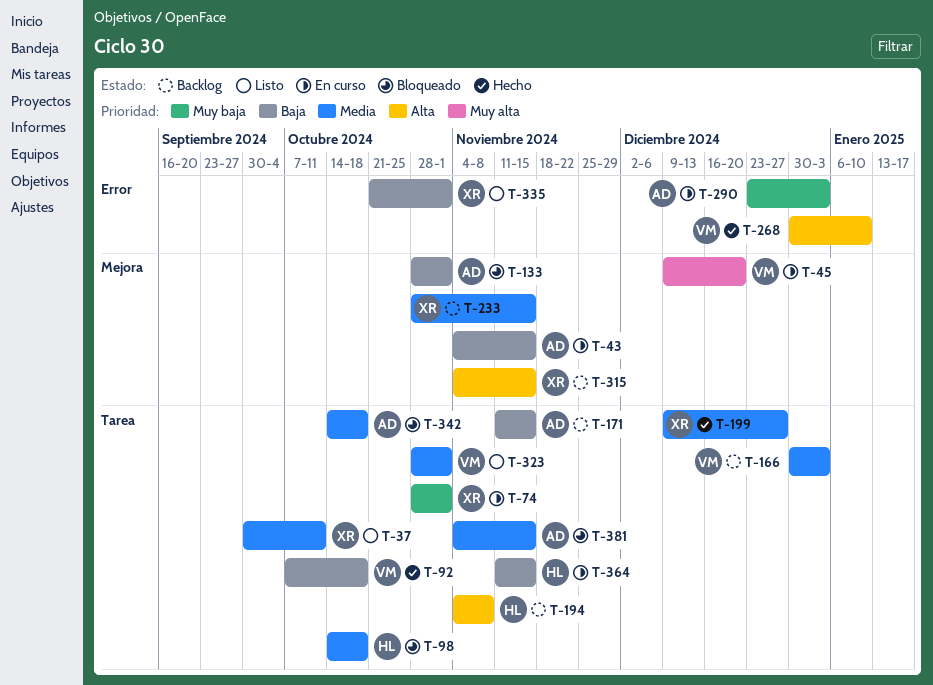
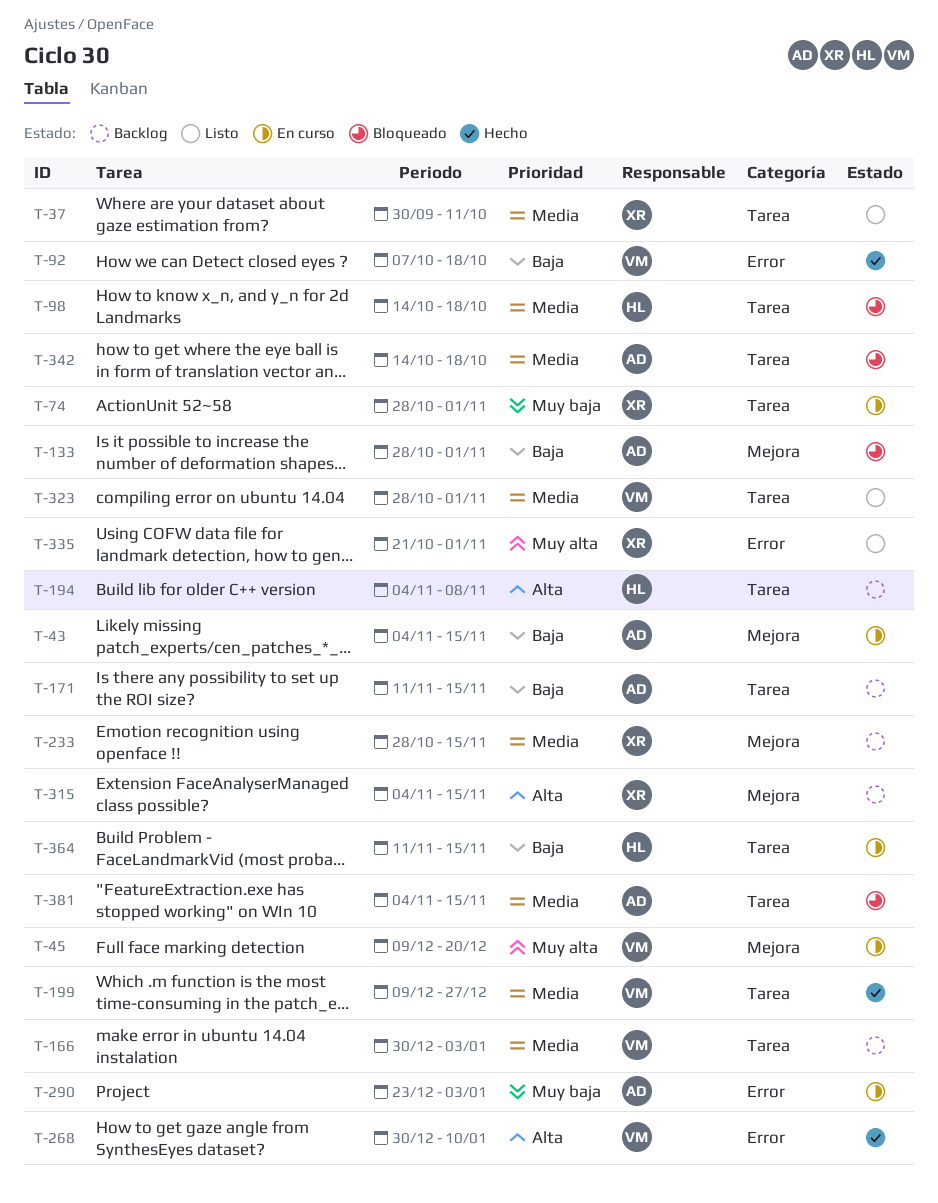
T-92, label: Tarea -> Error
T-199, owner: XR -> VM
T-335, priority: Baja -> Muy alta

